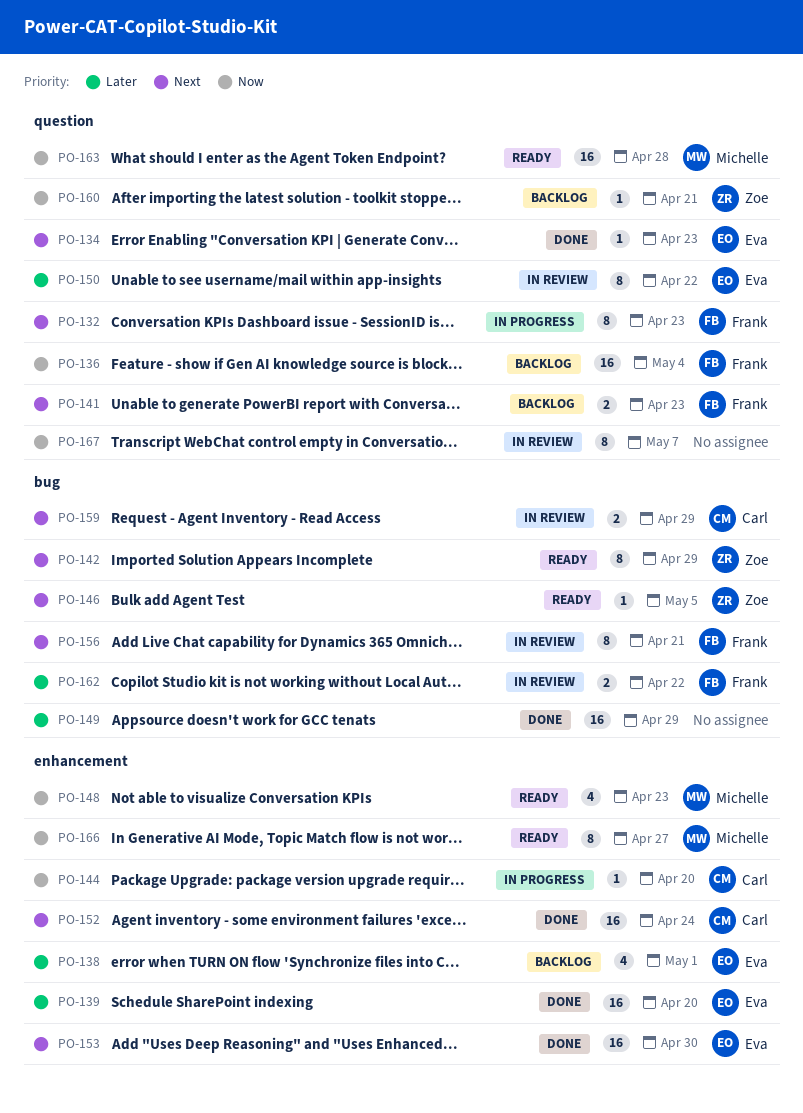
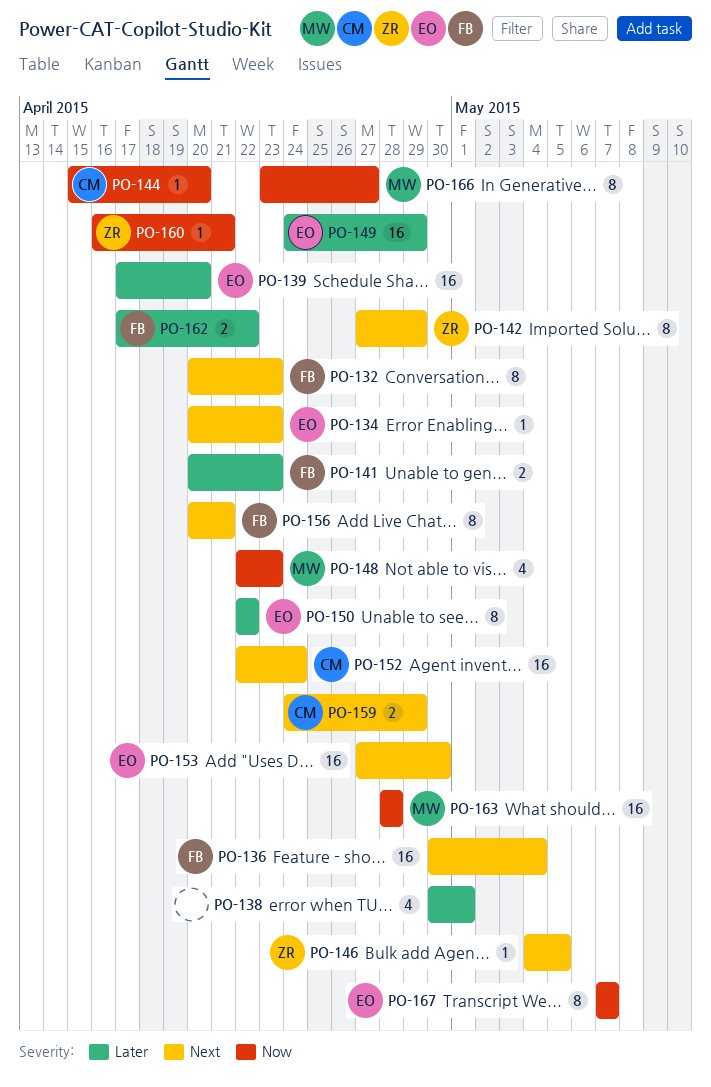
PO-136, priority: Now -> Next
PO-138, owner: Eva -> none
PO-141, priority: Next -> Later
PO-149, owner: none -> Eva
PO-167, owner: none -> Eva

